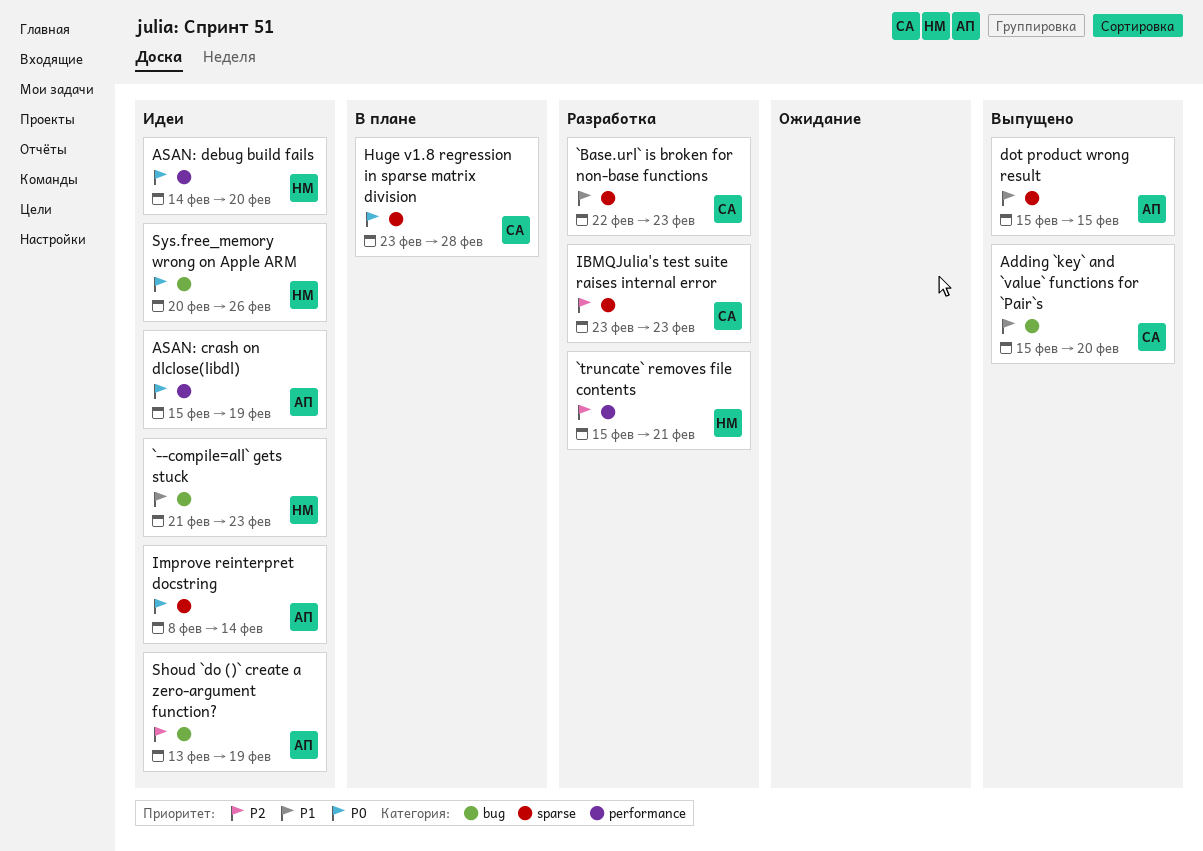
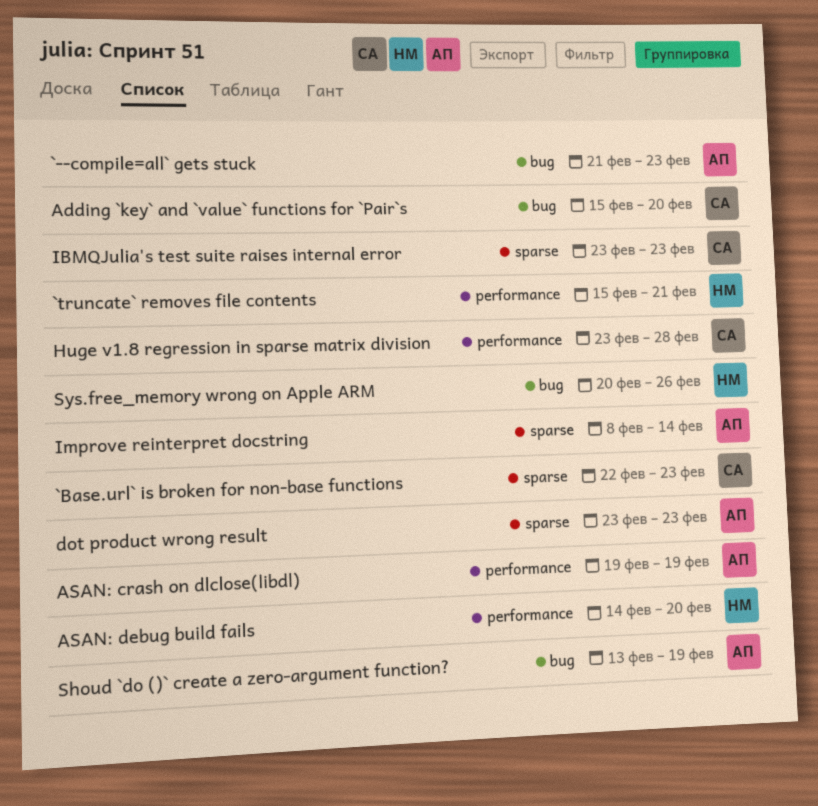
`--compile=all` gets stuck, owner: НМ -> АП
ASAN: crash on dlclose(libdl), start: Feb 15 -> Feb 19
dot product wrong result, start: Feb 15 -> Feb 23
dot product wrong result, due: Feb 15 -> Feb 23
Huge v1.8 regression in sparse matrix division, label: sparse -> performance

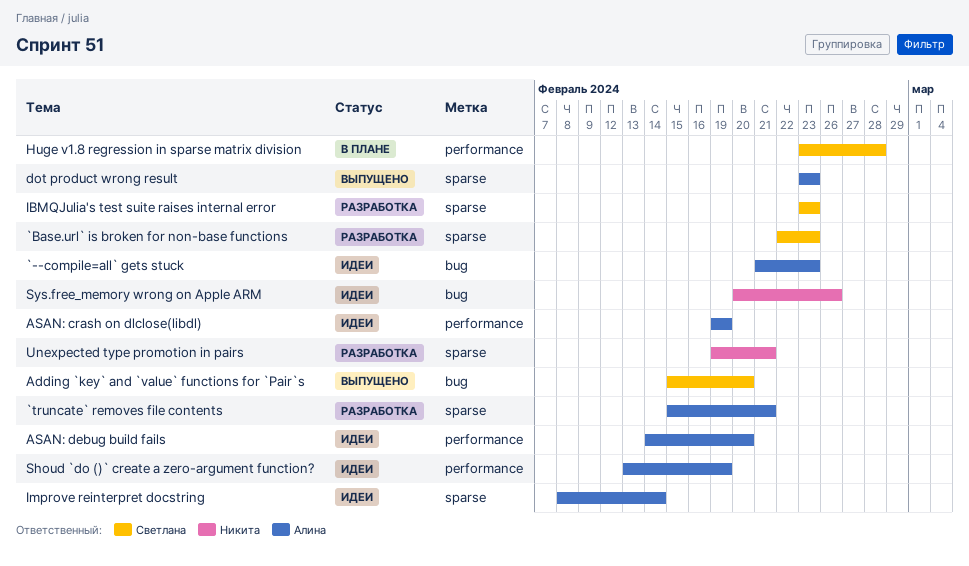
`truncate` removes file contents, owner: Никита -> Алина
`truncate` removes file contents, label: performance -> sparse
ASAN: debug build fails, owner: Никита -> Алина
Shoud `do ()` create a zero-argument function?, label: bug -> performance
Unexpected type promotion in pairs: none -> present

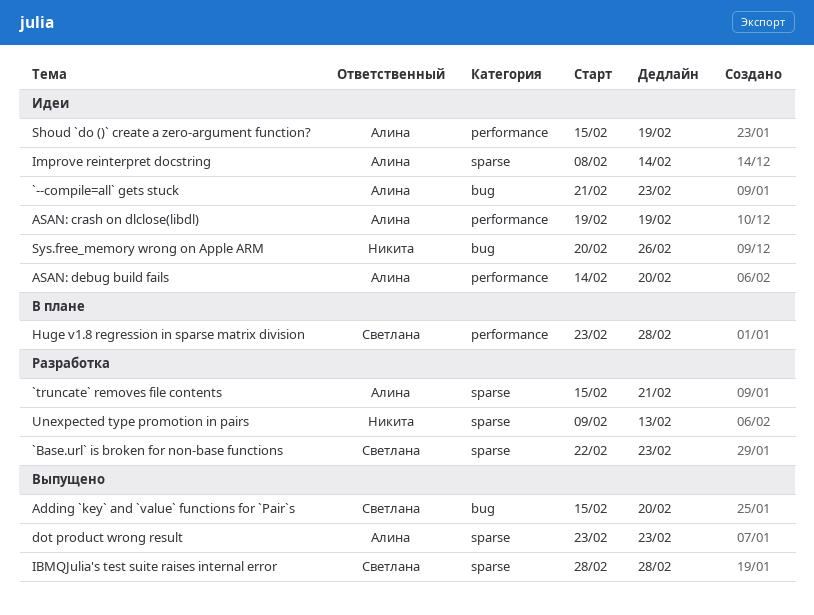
IBMQJulia's test suite raises internal error, status: Разработка -> Выпущено
IBMQJulia's test suite raises internal error, start: Feb 23 -> Feb 28
IBMQJulia's test suite raises internal error, due: Feb 23 -> Feb 28
Shoud `do ()` create a zero-argument function?, start: Feb 13 -> Feb 15
Unexpected type promotion in pairs, start: Feb 19 -> Feb 9
Unexpected type promotion in pairs, due: Feb 21 -> Feb 13

